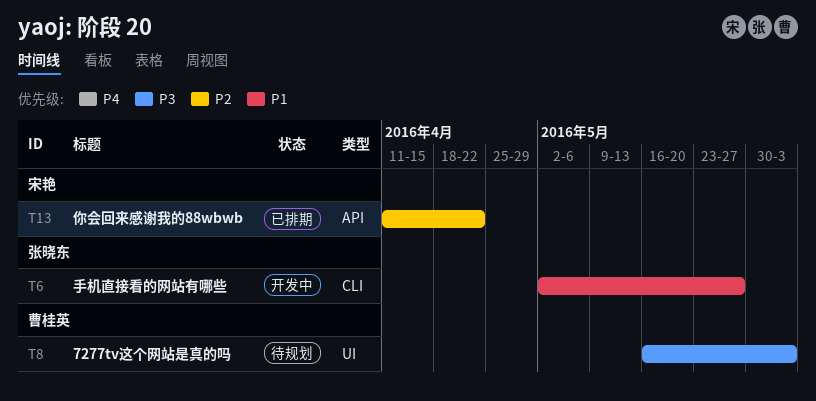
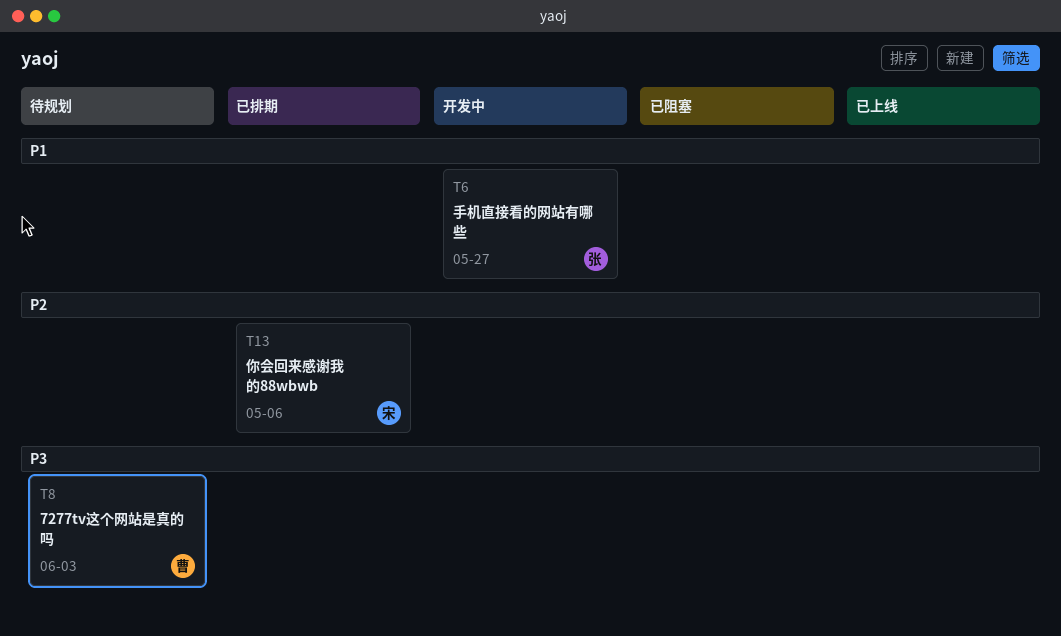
T13, due: Apr 22 -> May 6

